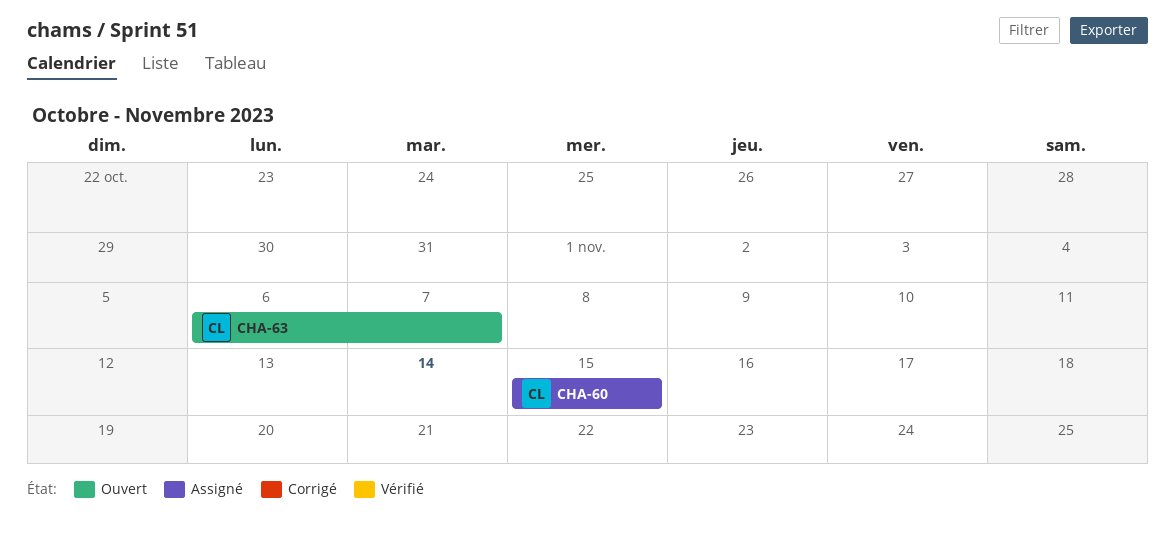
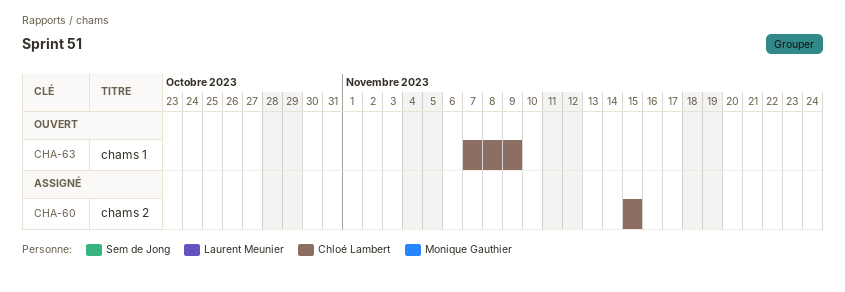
CHA-63, start: Nov 6 -> Nov 7
CHA-63, due: Nov 7 -> Nov 9

